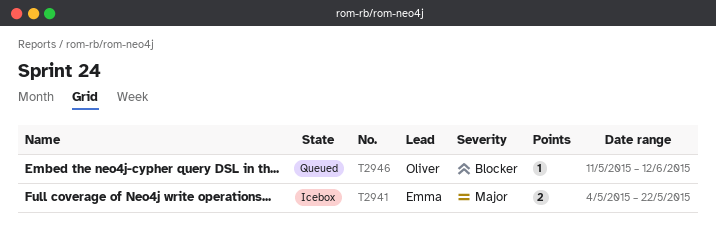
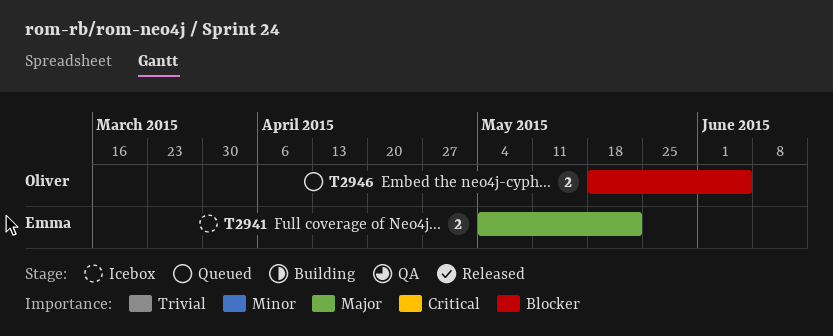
T2946, estimate: 1 -> 2
T2946, start: May 11 -> May 18
T2946, due: Jun 12 -> Jun 5

